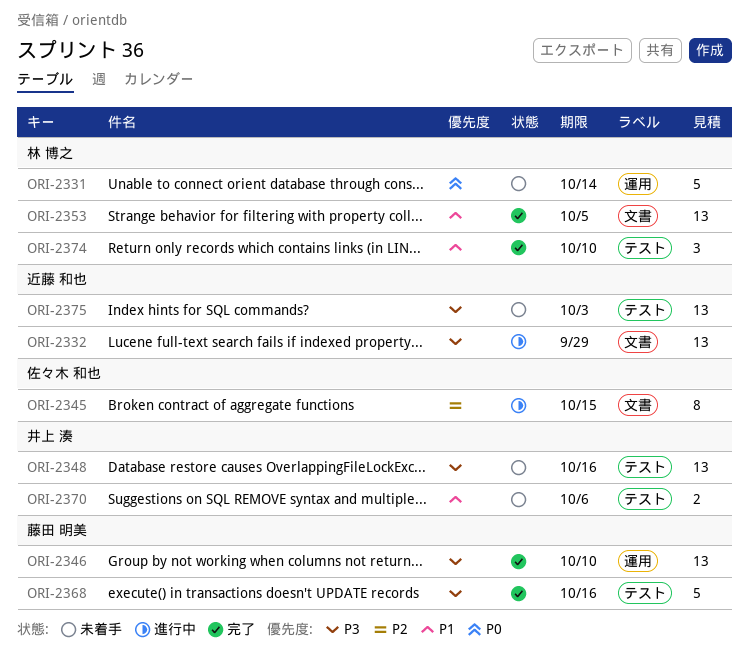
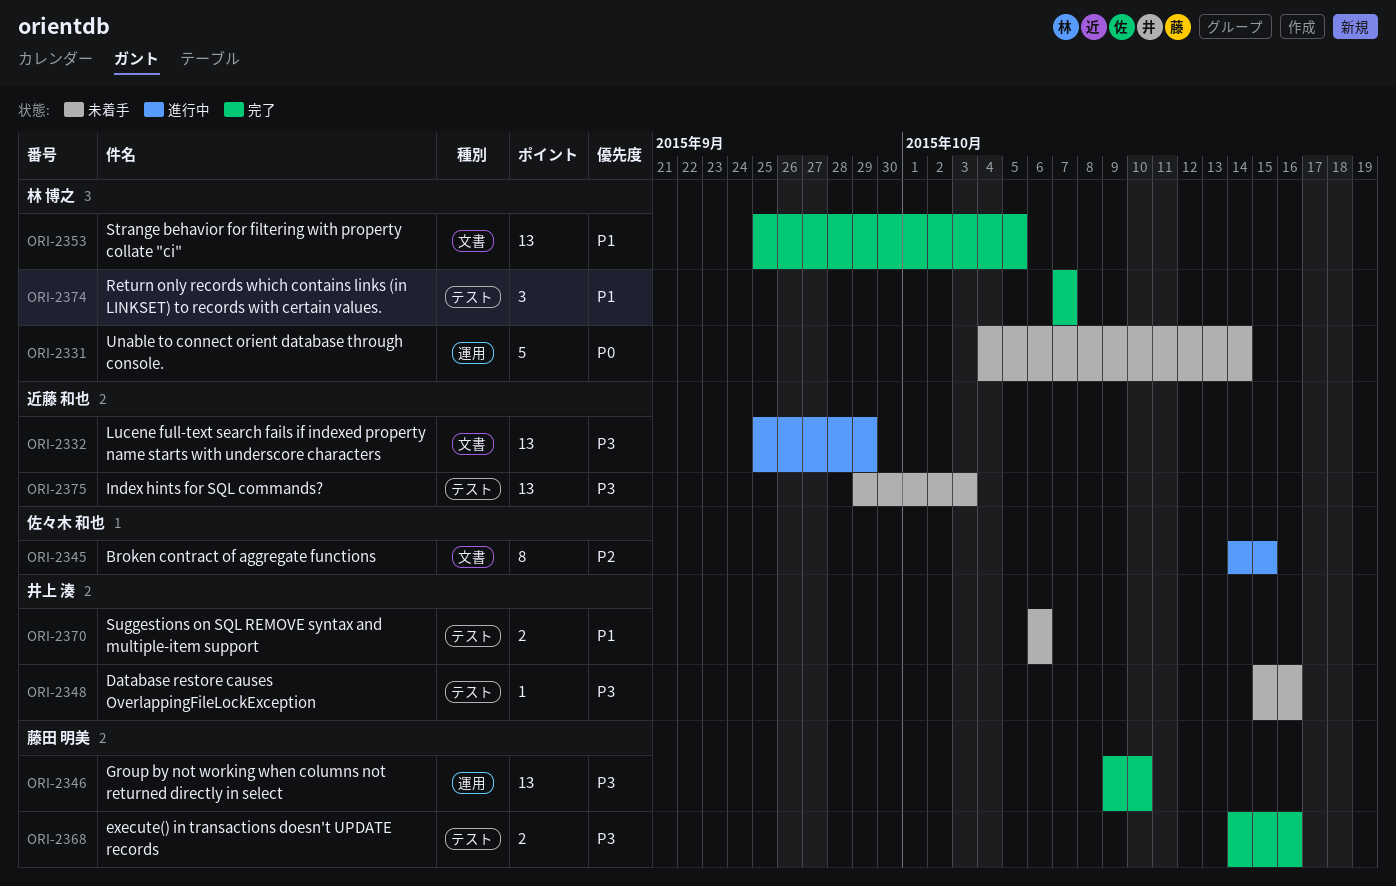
ORI-2348, estimate: 13 -> 1
ORI-2368, estimate: 5 -> 2
ORI-2374, due: Oct 10 -> Oct 7

